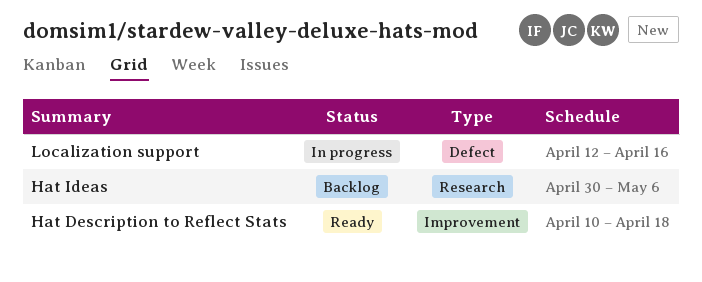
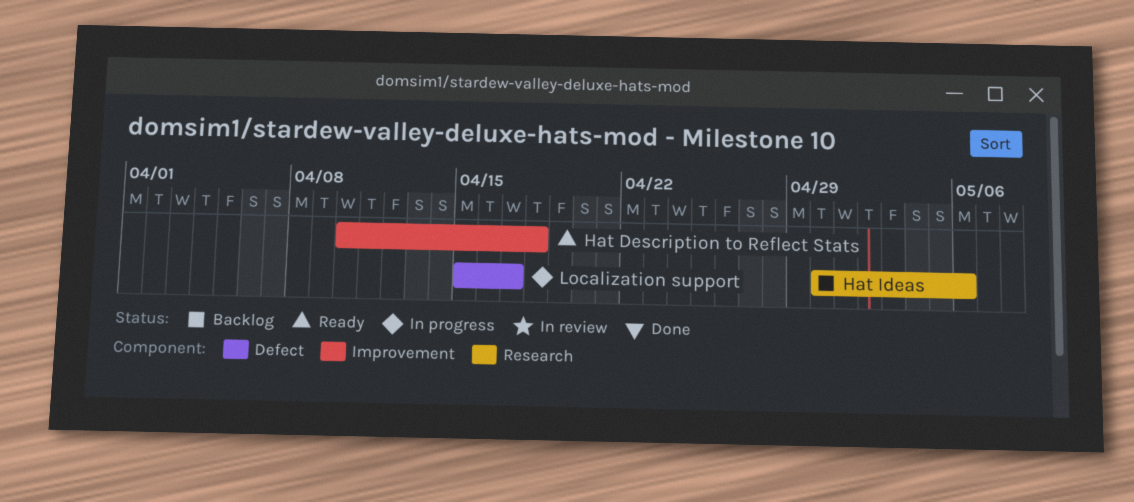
Localization support, start: Apr 12 -> Apr 15
Localization support, due: Apr 16 -> Apr 17

